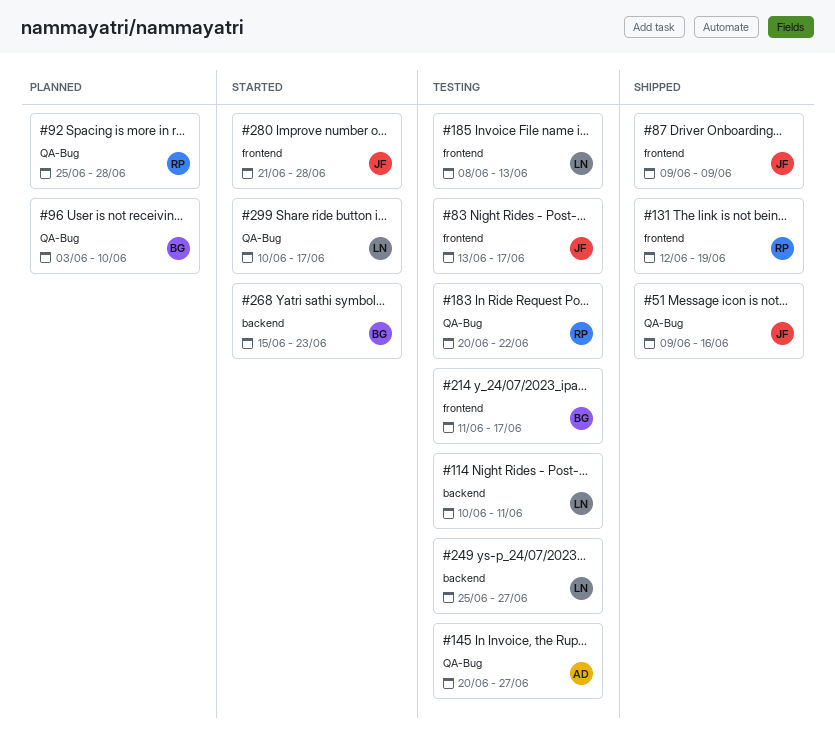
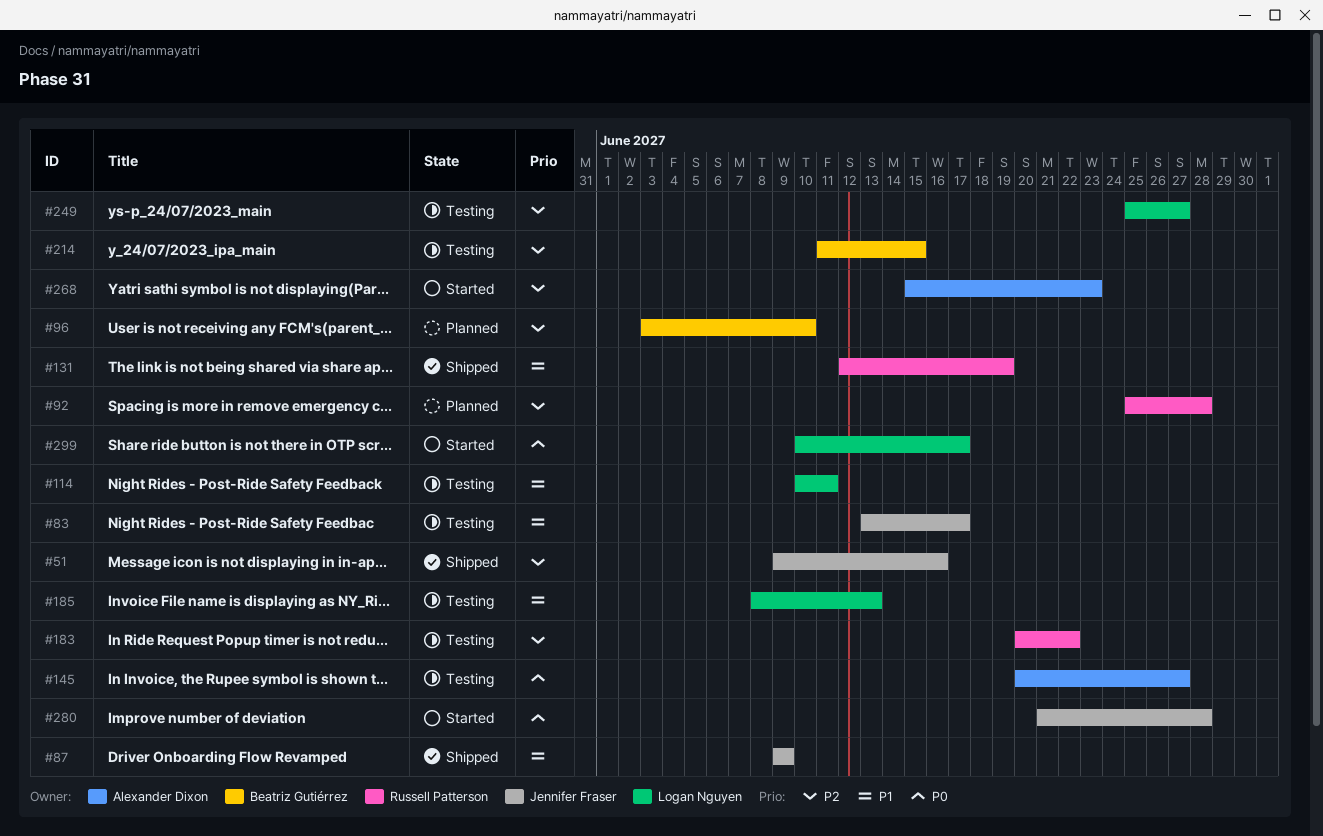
#214, due: Jun 17 -> Jun 15
#268, owner: Beatriz Gutiérrez -> Alexander Dixon

